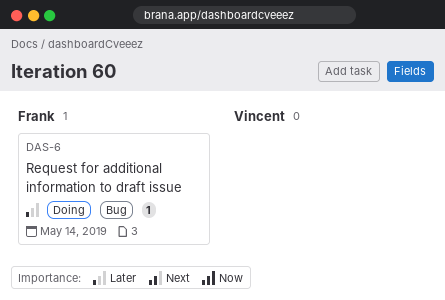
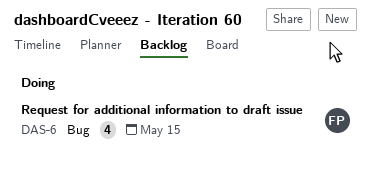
DAS-6, estimate: 1 -> 4
DAS-6, due: May 14 -> May 15

